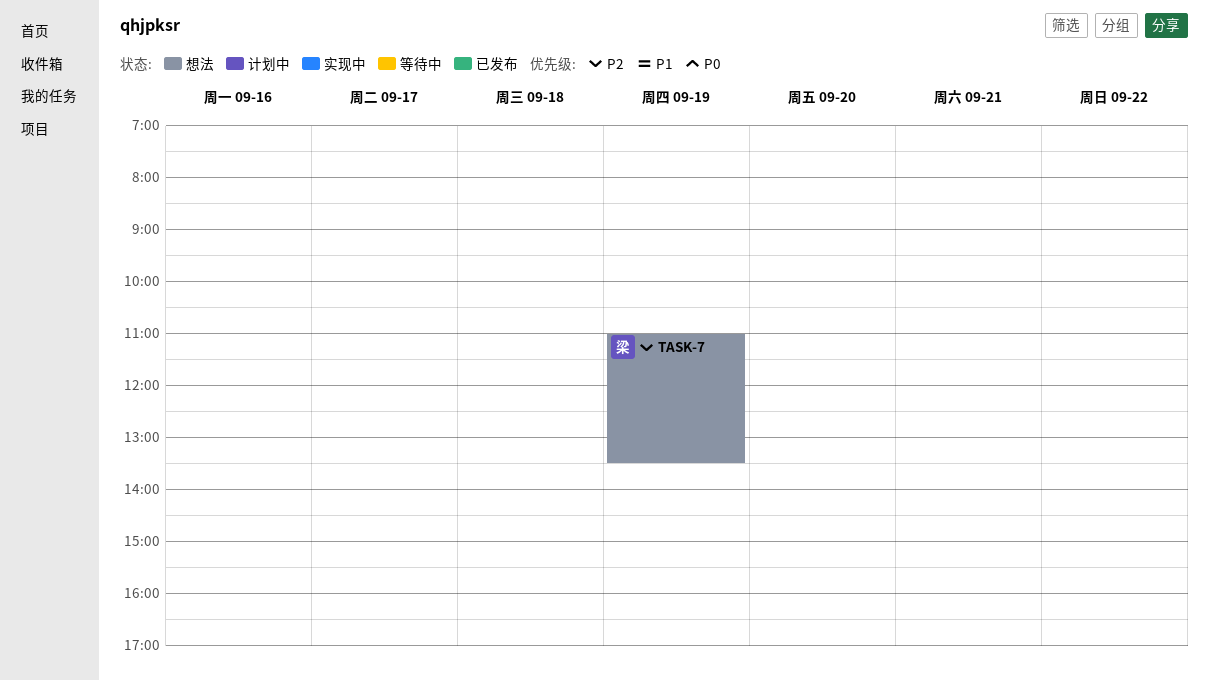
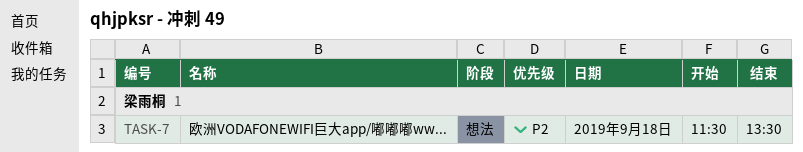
TASK-7, day: Sep 19 -> Sep 18
TASK-7, begins: 11:00 -> 11:30

